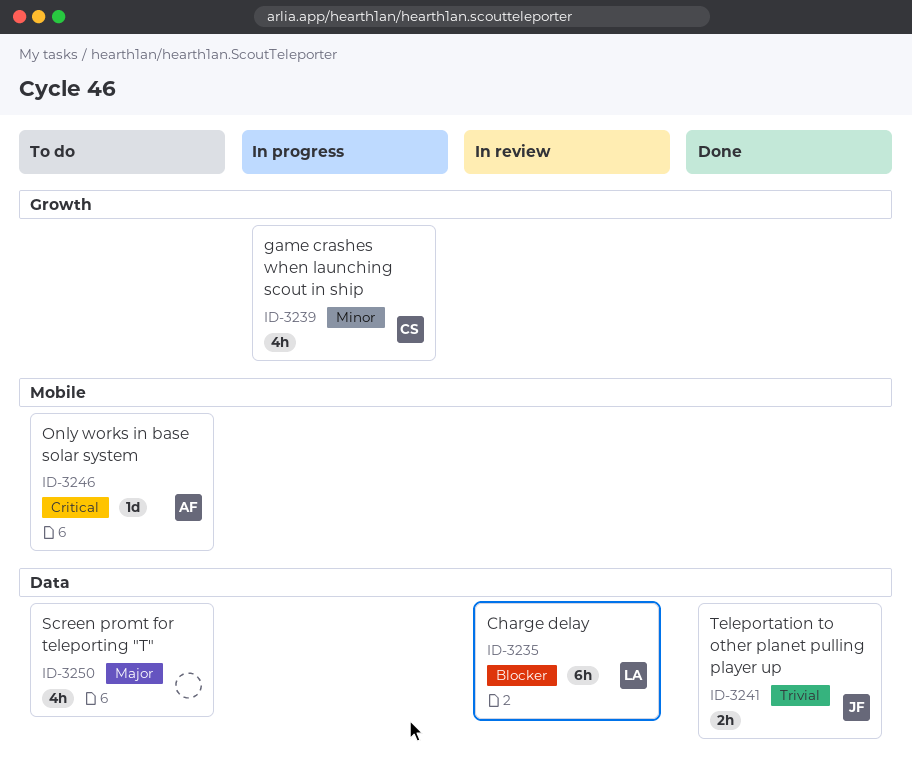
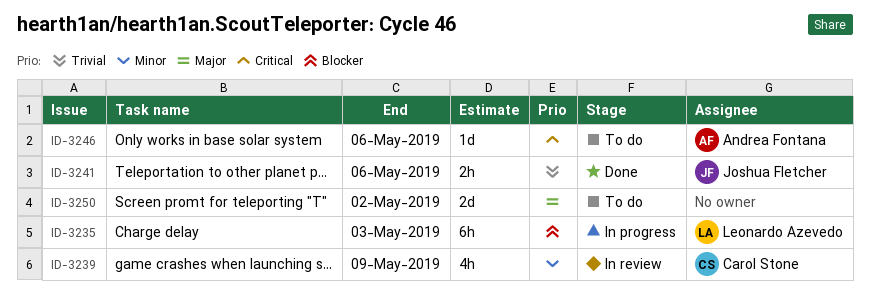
ID-3235, status: In review -> In progress
ID-3239, status: In progress -> In review
ID-3250, estimate: 4h -> 2d

